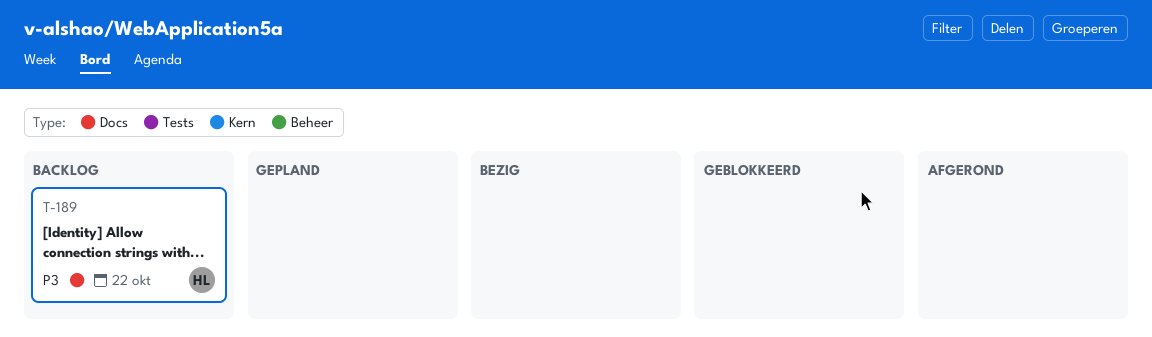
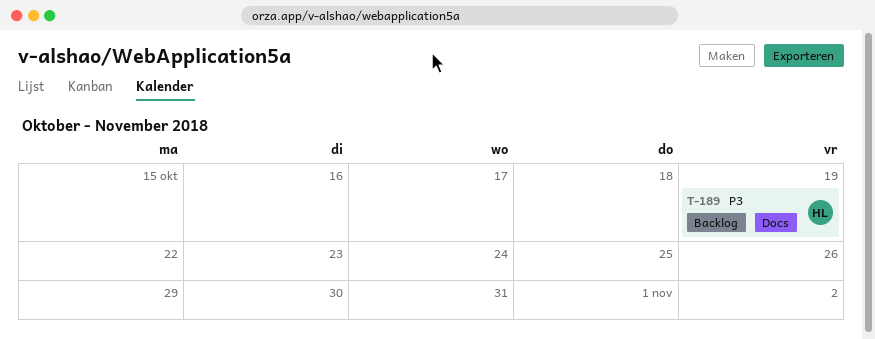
T-189, due: Oct 22 -> Oct 19

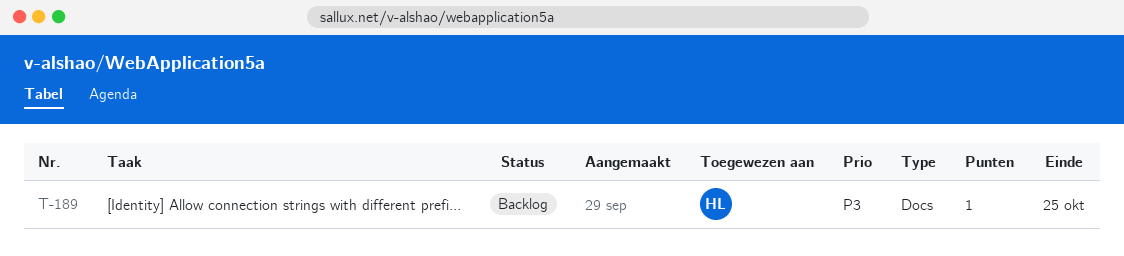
T-189, due: Oct 19 -> Oct 25

